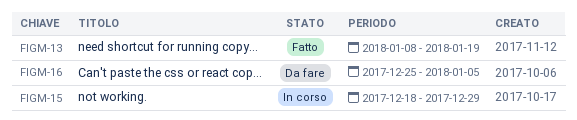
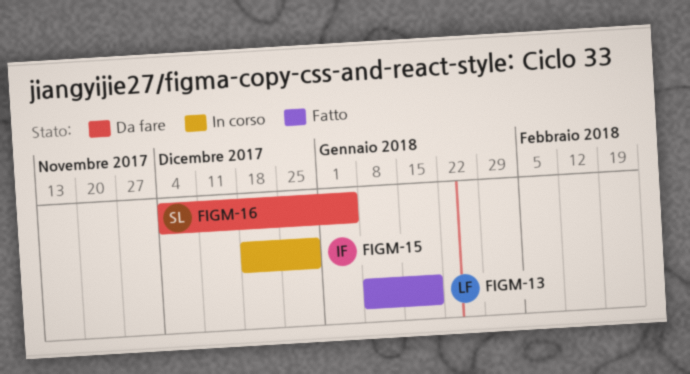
FIGM-16, start: Dec 25 -> Dec 4

